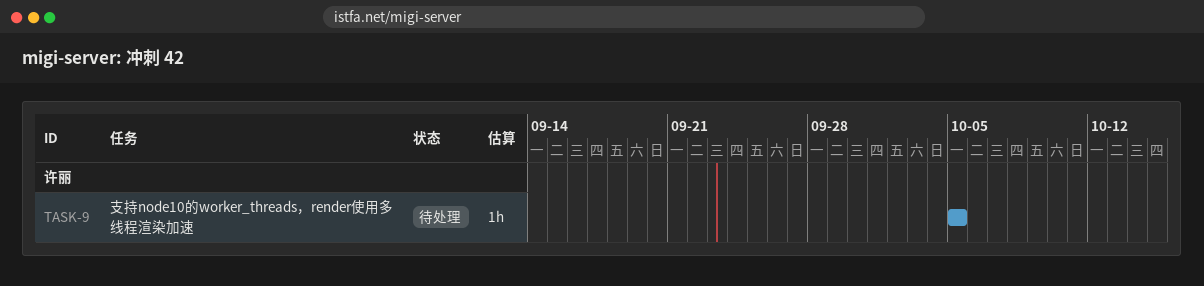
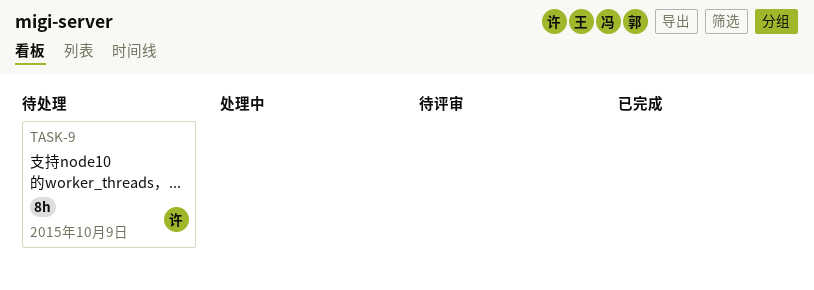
TASK-9, estimate: 1h -> 8h
TASK-9, due: Oct 5 -> Oct 9

